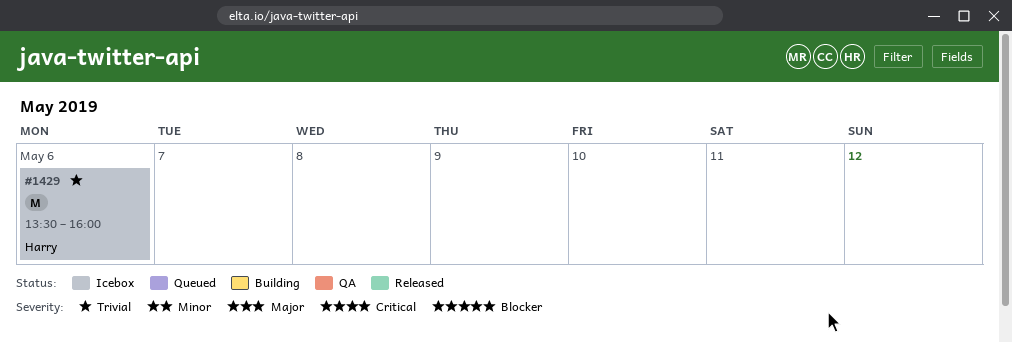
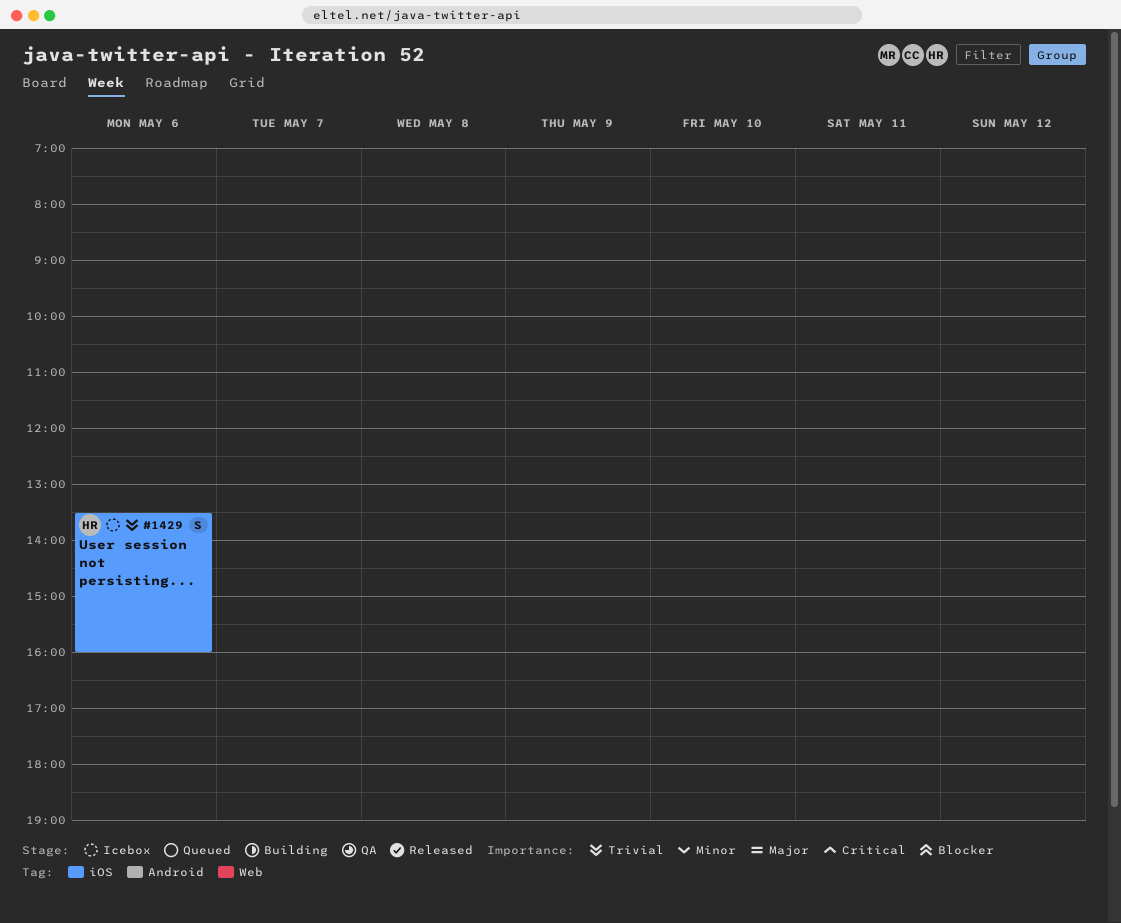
#1429, estimate: M -> S

